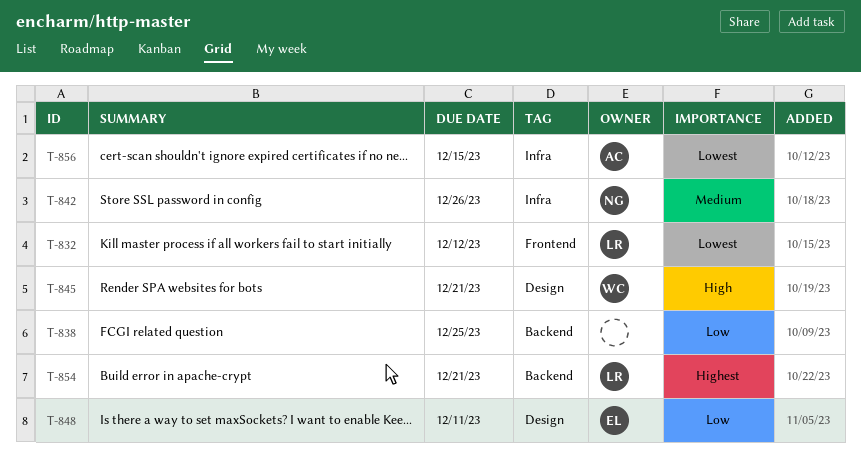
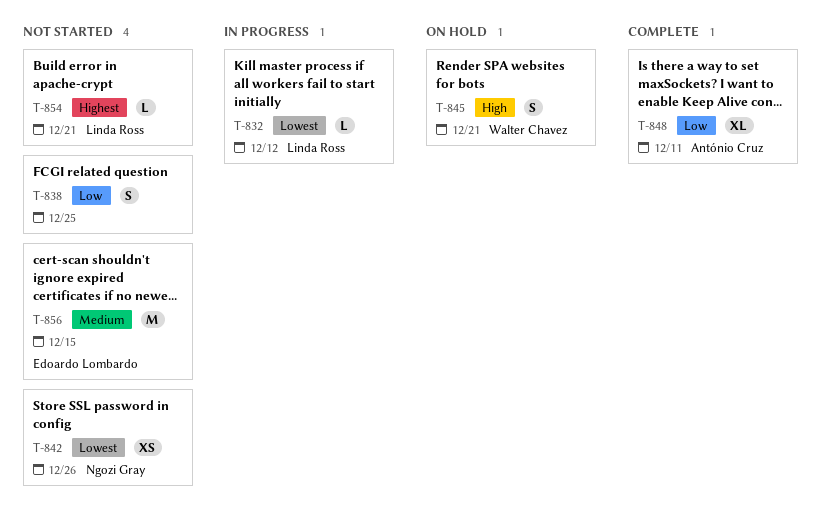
T-842, priority: Medium -> Lowest
T-848, owner: Edoardo Lombardo -> António Cruz
T-856, owner: António Cruz -> Edoardo Lombardo
T-856, priority: Lowest -> Medium

